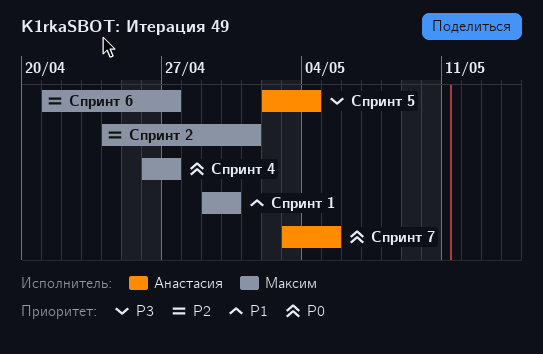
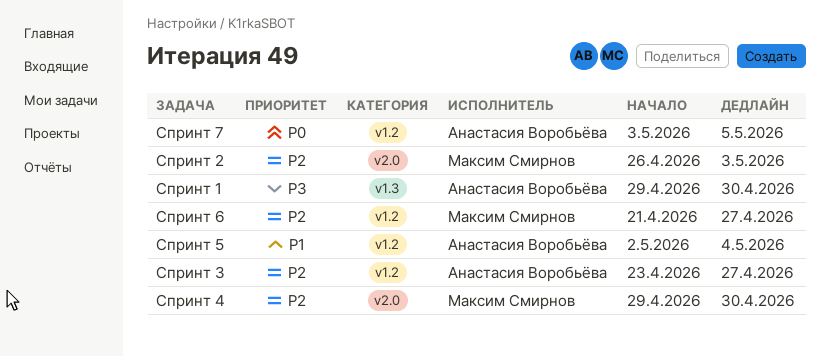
Спринт 1, owner: Максим Смирнов -> Анастасия Воробьёва
Спринт 1, priority: P1 -> P3
Спринт 2, start: Apr 24 -> Apr 26
Спринт 2, due: May 1 -> May 3
Спринт 3: none -> present
Спринт 4, priority: P0 -> P2
Спринт 4, start: Apr 26 -> Apr 29
Спринт 4, due: Apr 27 -> Apr 30
Спринт 5, priority: P3 -> P1

